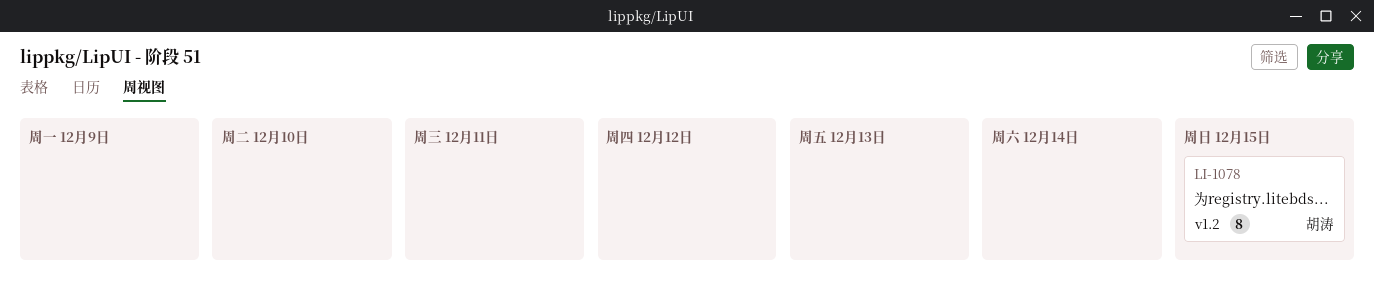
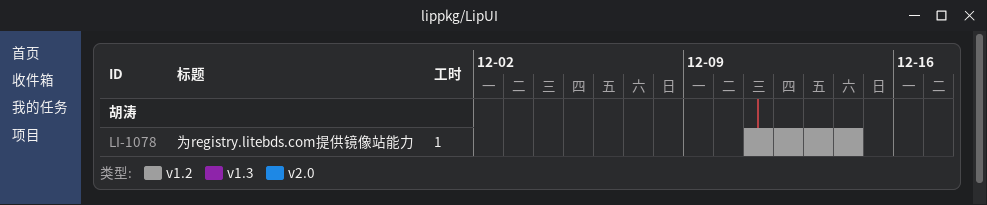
LI-1078, estimate: 8 -> 1
LI-1078, due: Dec 15 -> Dec 14

